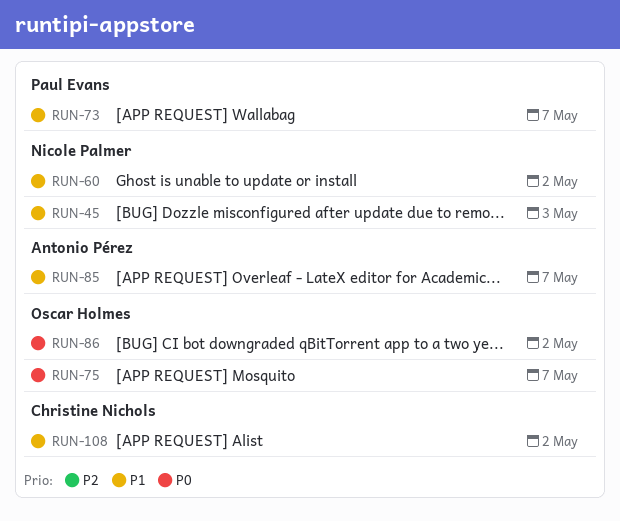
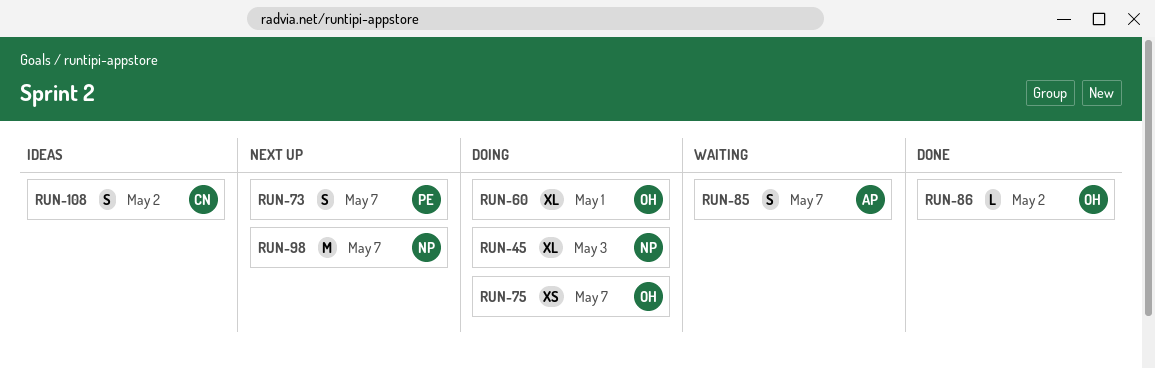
RUN-60, owner: Nicole Palmer -> Oscar Holmes
RUN-60, due: May 2 -> May 1
RUN-98: none -> present

